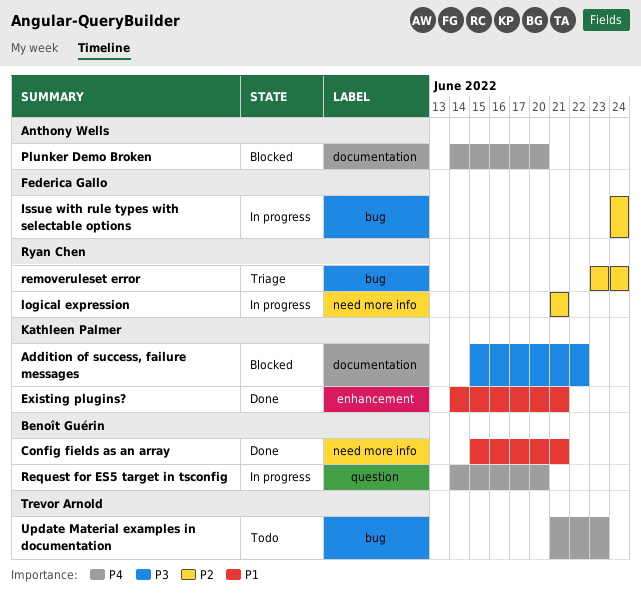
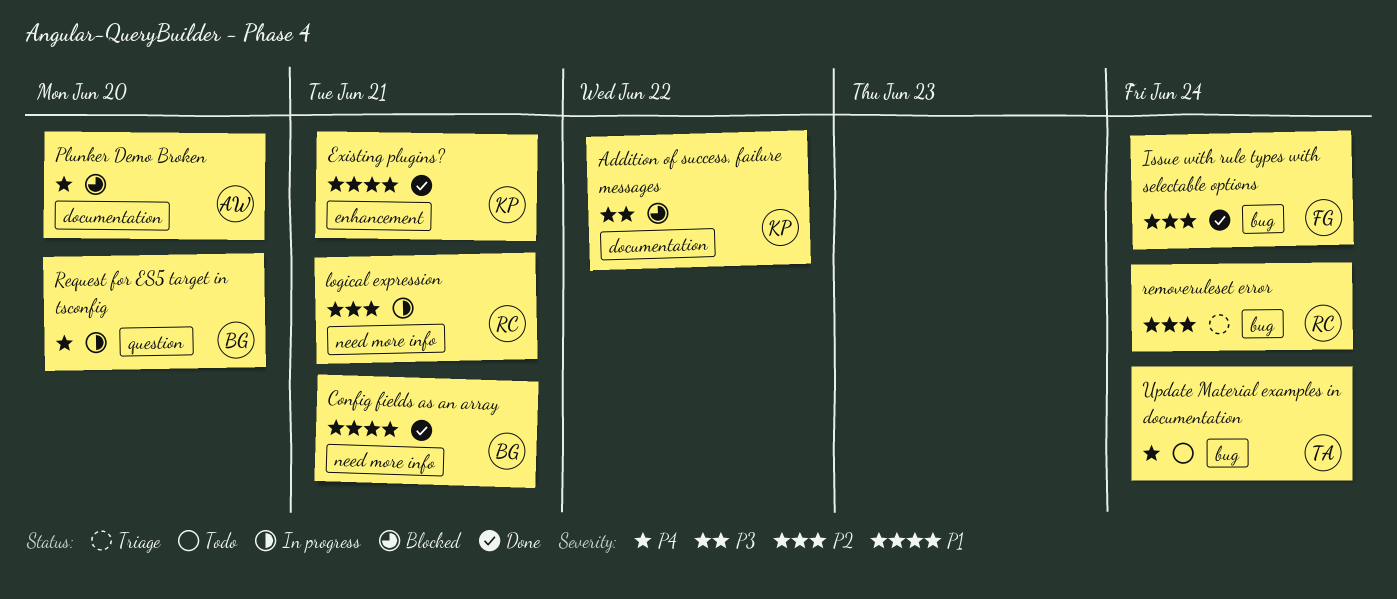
Issue with rule types with selectable options, status: In progress -> Done
Update Material examples in documentation, due: Jun 23 -> Jun 24

